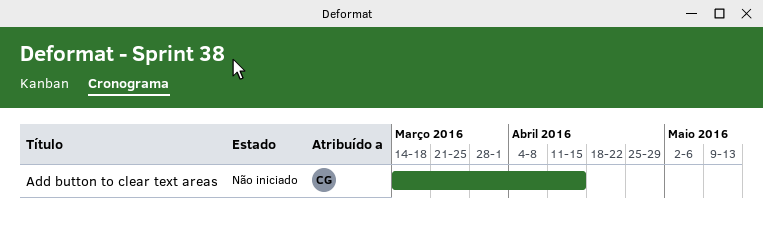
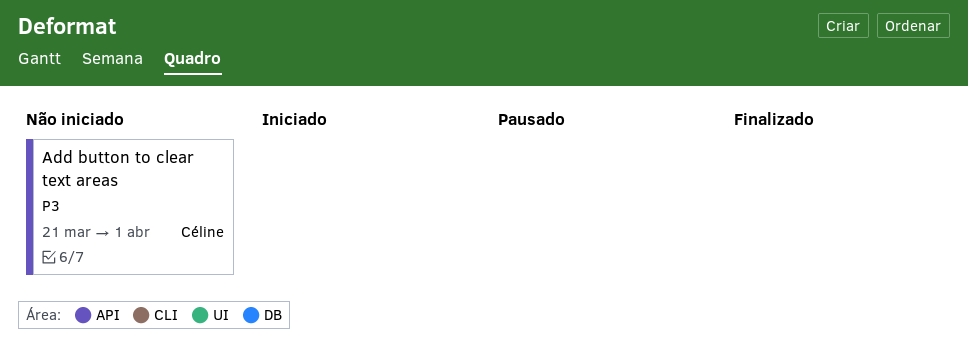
Add button to clear text areas, start: Mar 14 -> Mar 21
Add button to clear text areas, due: Apr 15 -> Apr 1

